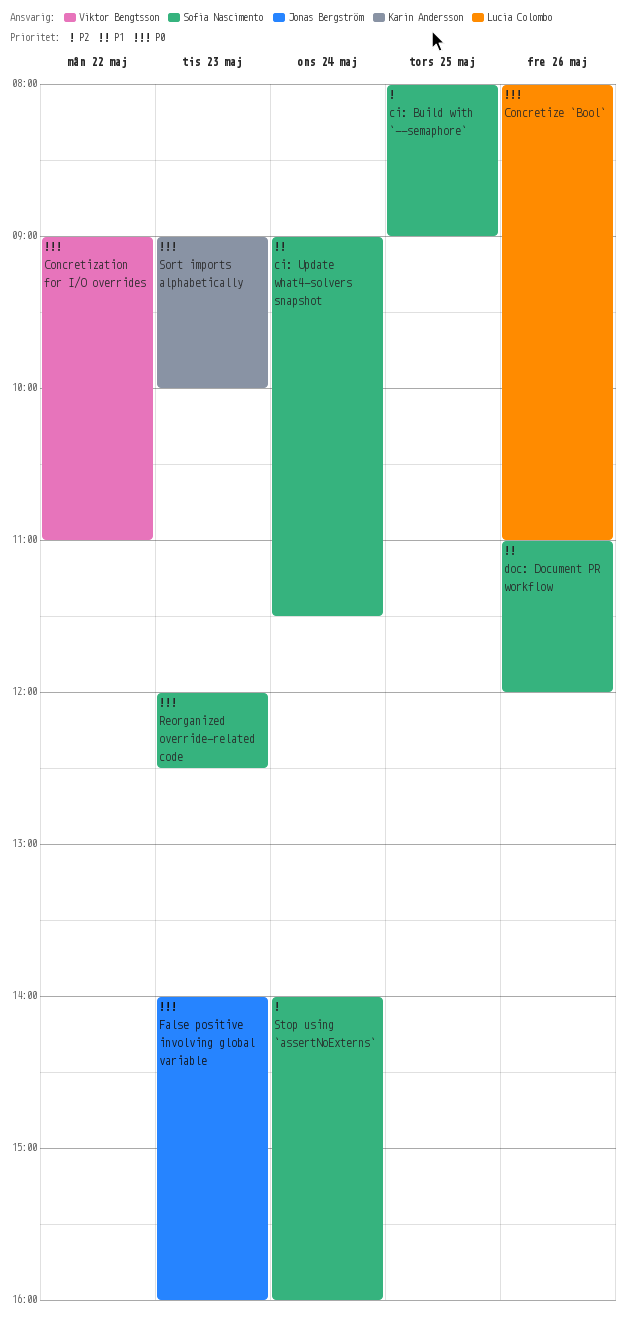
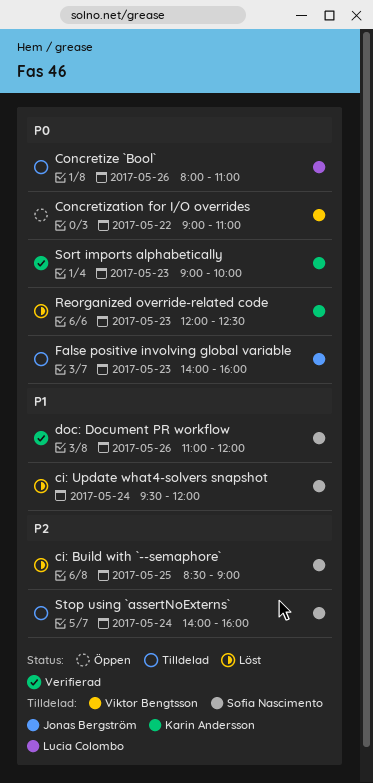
ci: Build with `--semaphore`, begins: 08:00 -> 08:30
ci: Update what4-solvers snapshot, begins: 09:00 -> 09:30
ci: Update what4-solvers snapshot, ends: 11:30 -> 12:00
Reorganized override-related code, owner: Sofia Nascimento -> Karin Andersson

